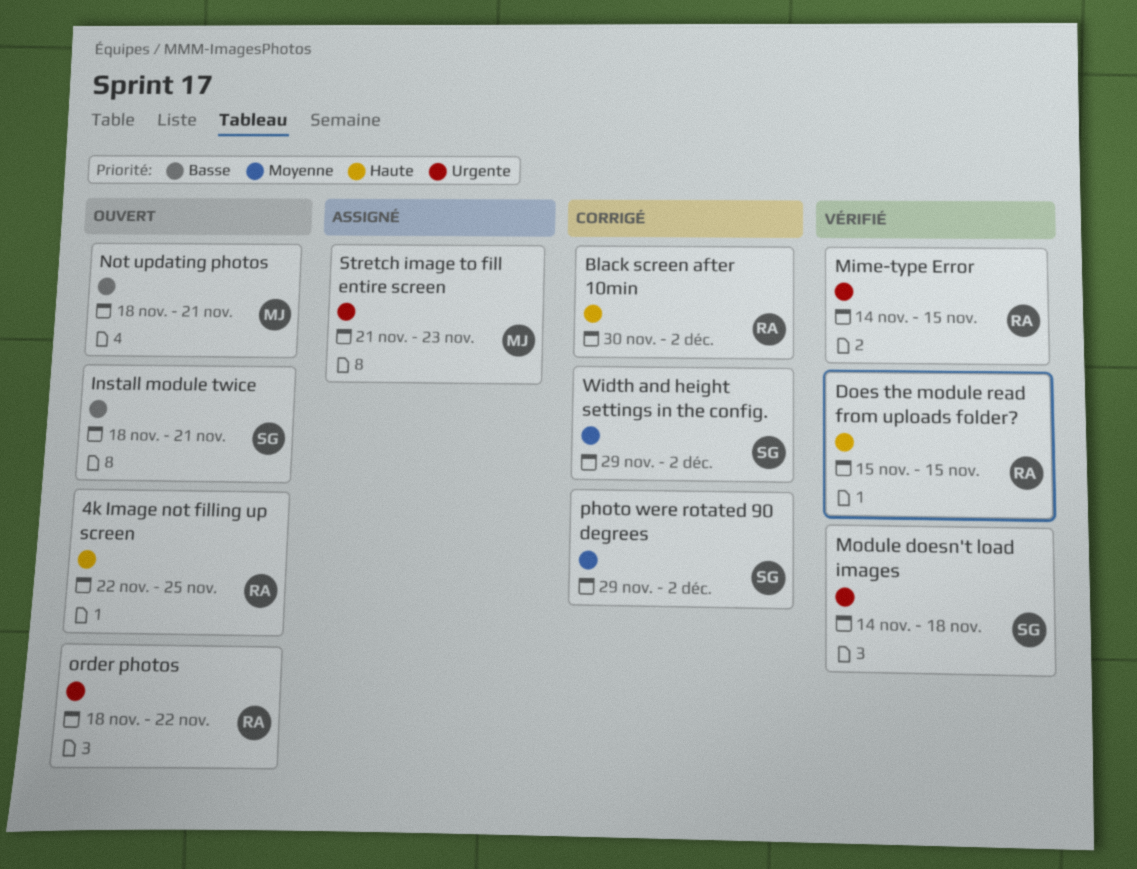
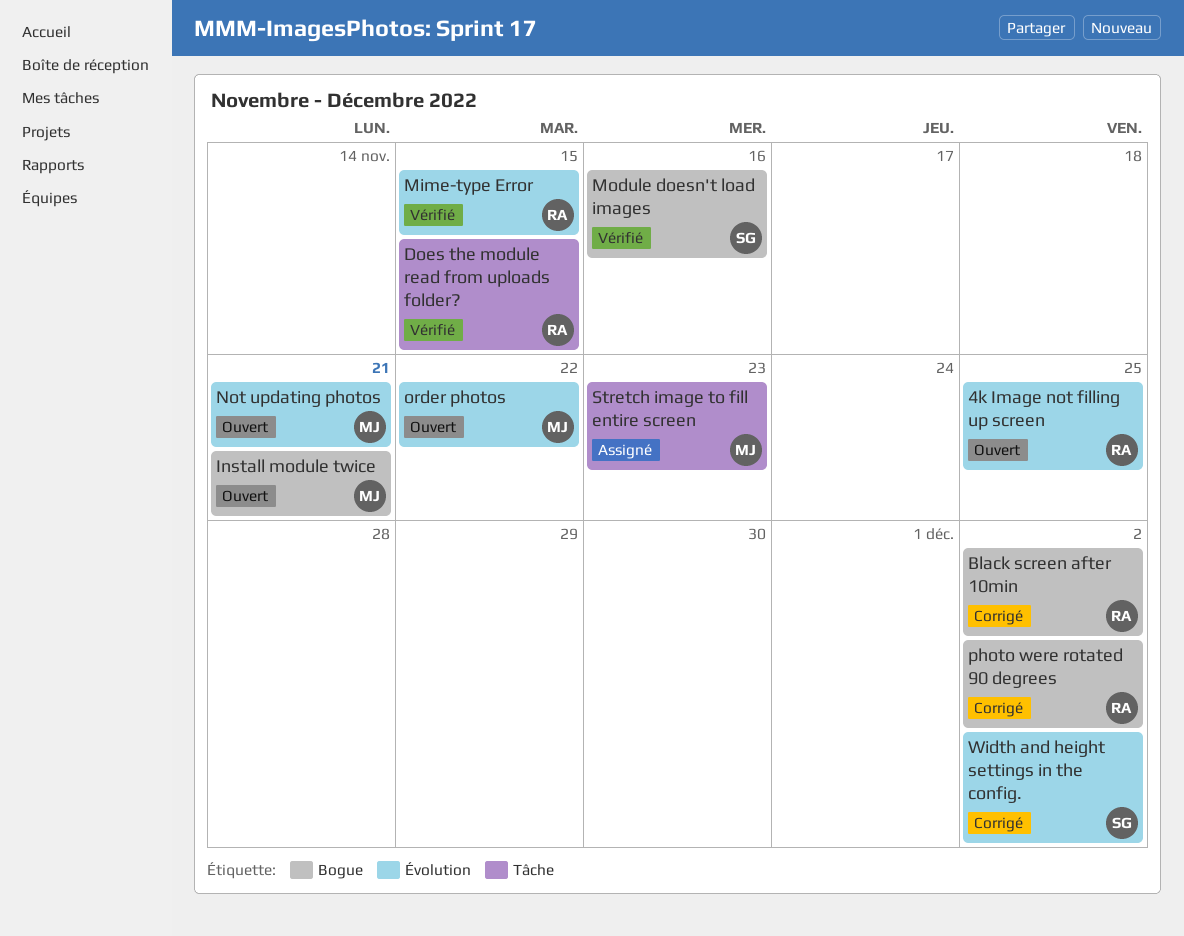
Install module twice, owner: SG -> MJ
Module doesn't load images, due: Nov 18 -> Nov 16
order photos, owner: RA -> MJ
photo were rotated 90 degrees, owner: SG -> RA

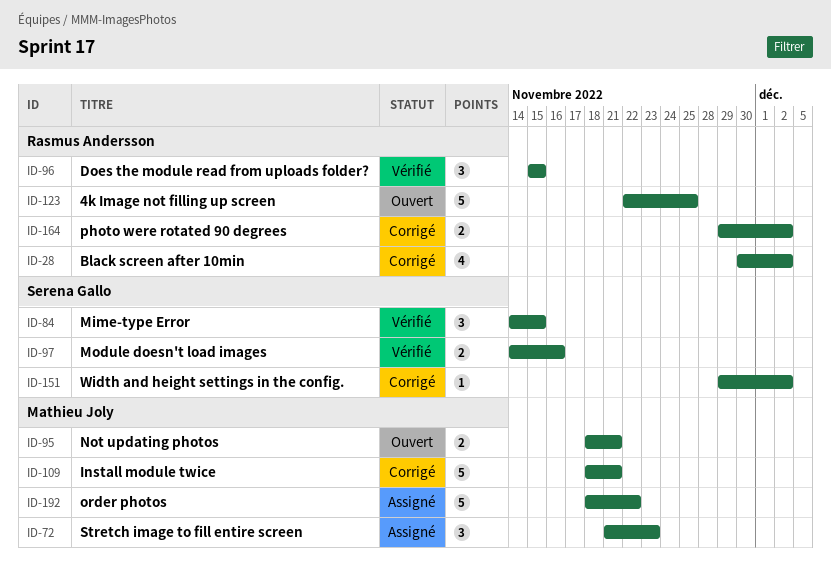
Install module twice, status: Ouvert -> Corrigé
Mime-type Error, owner: Rasmus Andersson -> Serena Gallo
order photos, status: Ouvert -> Assigné

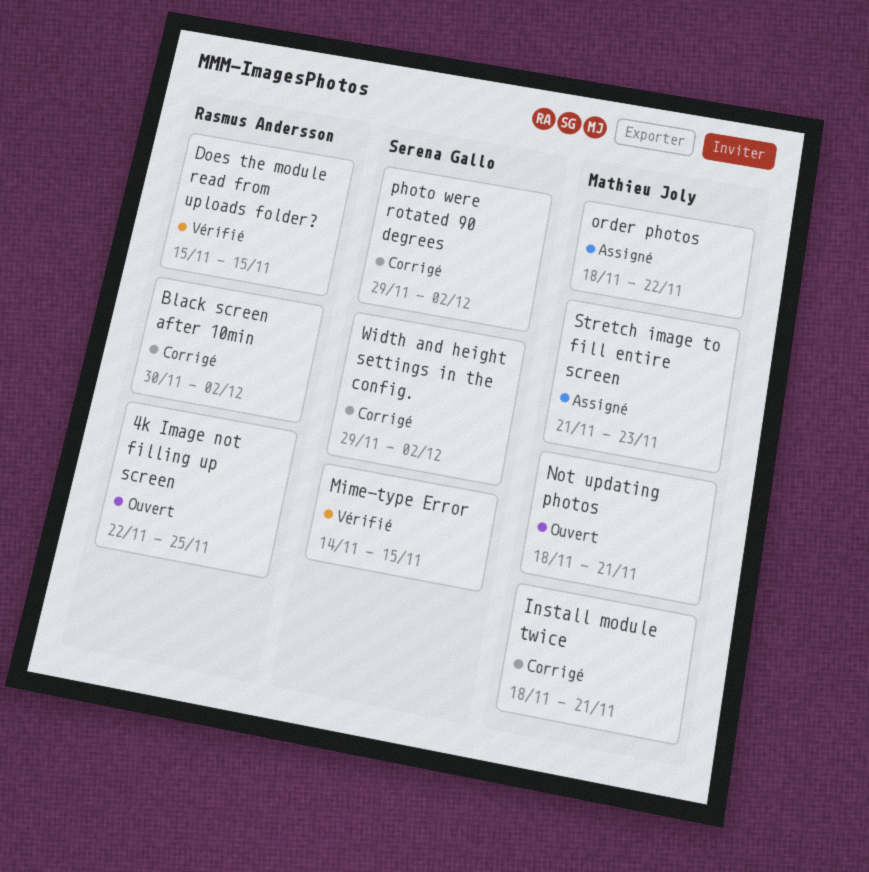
Module doesn't load images: present -> none
photo were rotated 90 degrees, owner: Rasmus Andersson -> Serena Gallo

